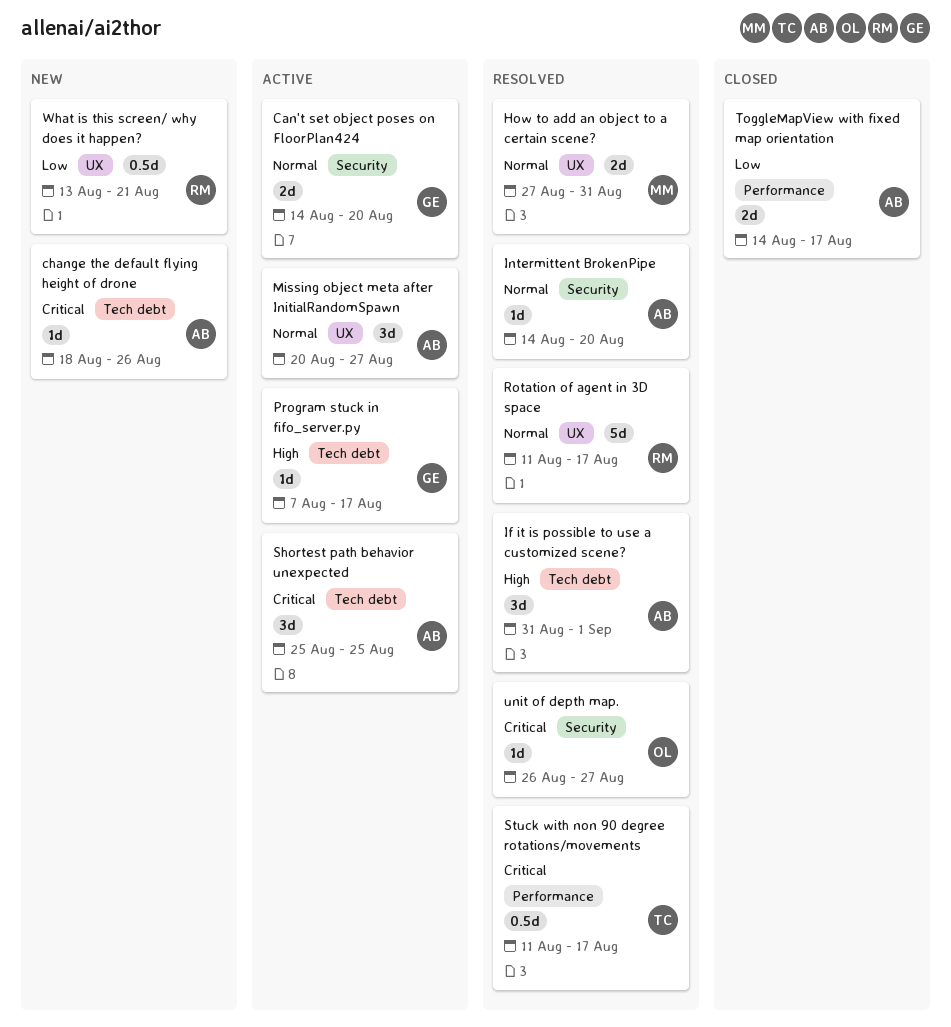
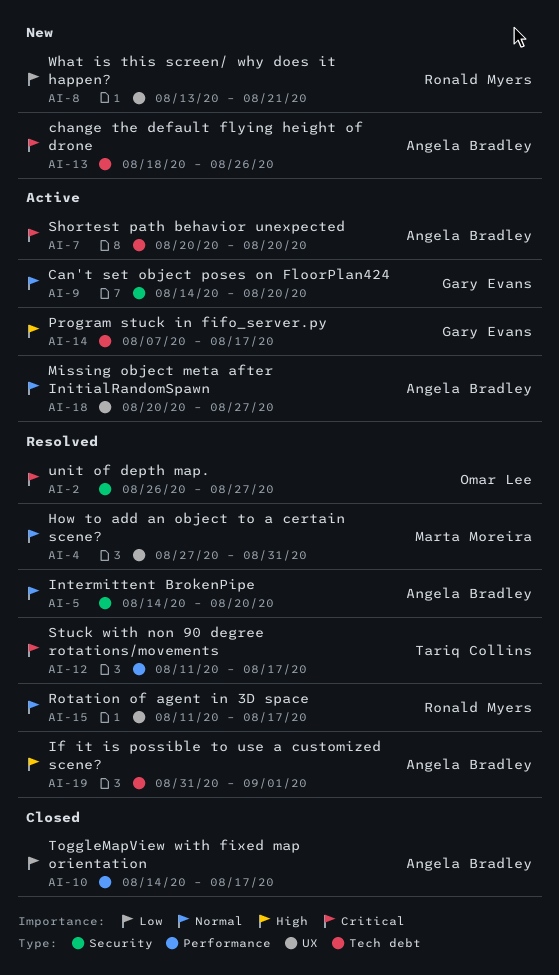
Shortest path behavior unexpected, start: Aug 25 -> Aug 20
Shortest path behavior unexpected, due: Aug 25 -> Aug 20

